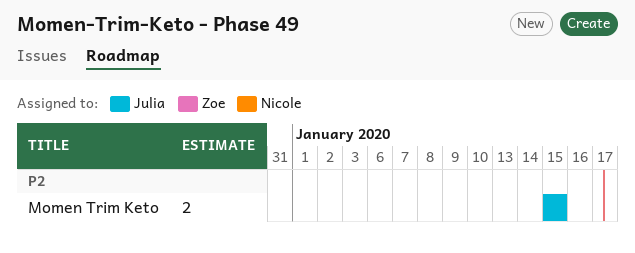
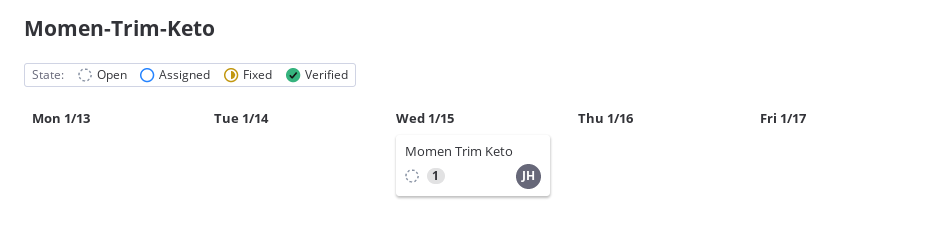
Momen Trim Keto, estimate: 2 -> 1

